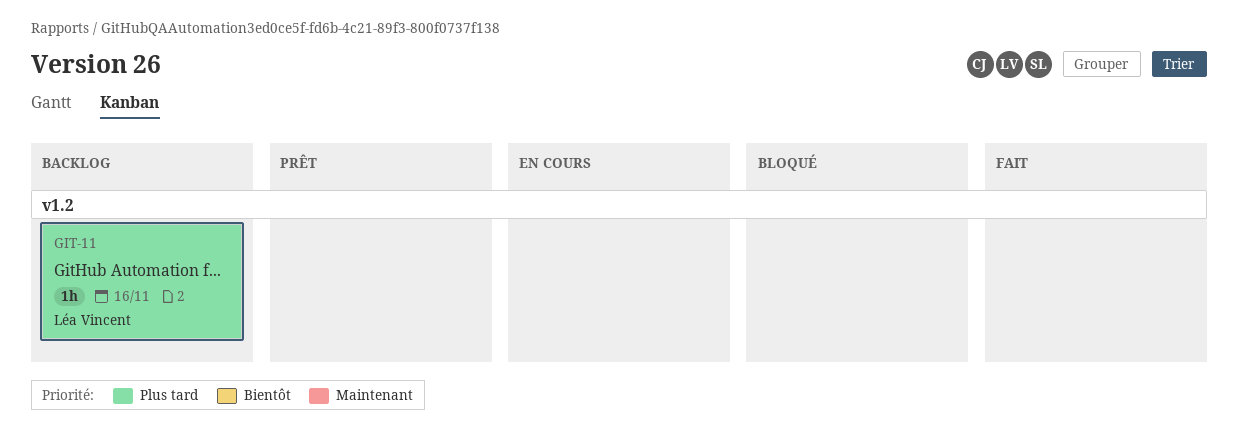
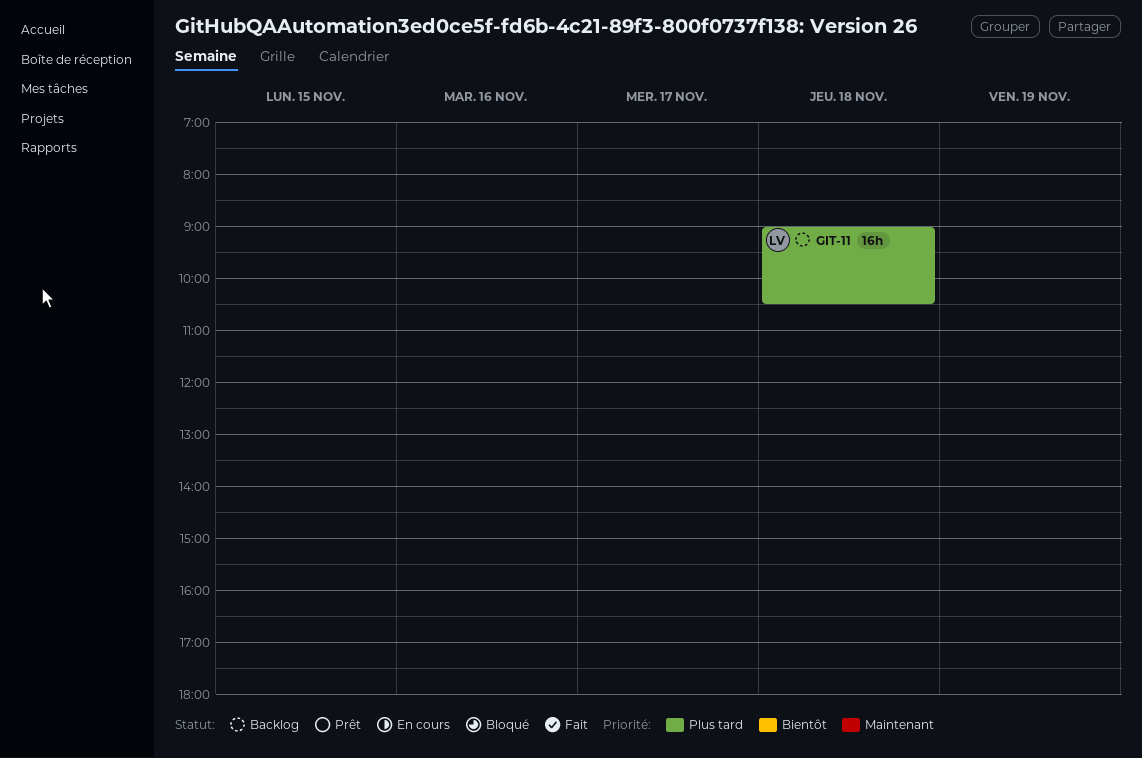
GIT-11, estimate: 1h -> 16h
GIT-11, day: Nov 16 -> Nov 18

